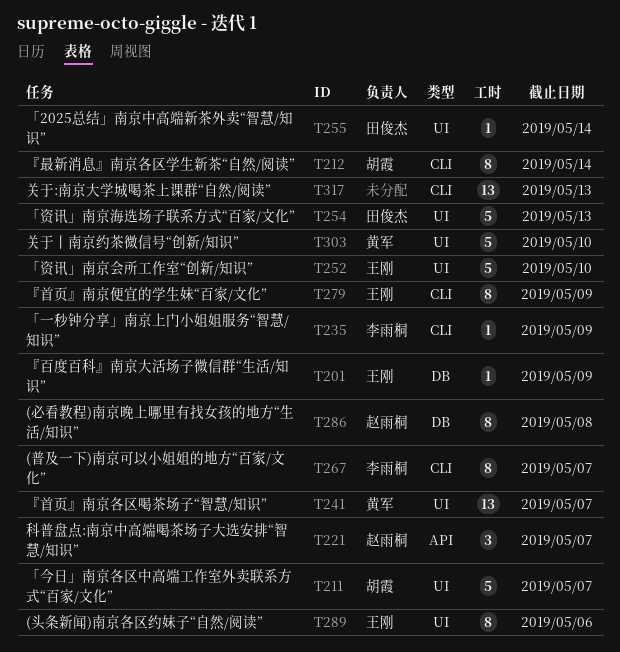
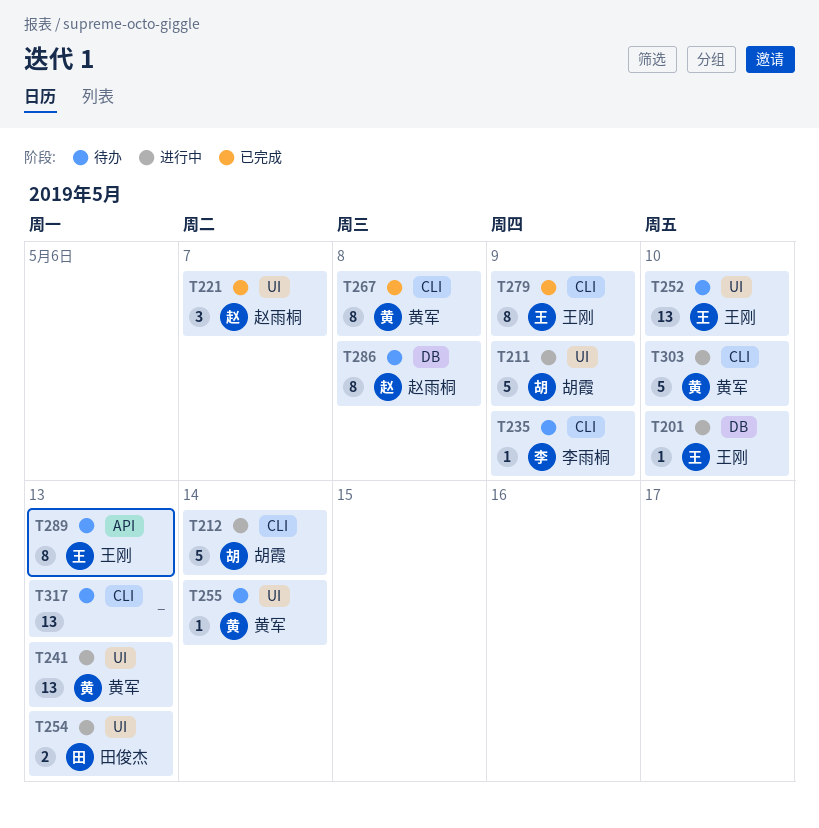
T201, due: May 9 -> May 10
T211, due: May 7 -> May 9
T212, estimate: 8 -> 5
T221, label: API -> UI
T241, due: May 7 -> May 13
T252, estimate: 5 -> 13
T254, estimate: 5 -> 2
T255, owner: 田俊杰 -> 黄军
T267, owner: 李雨桐 -> 黄军
T267, due: May 7 -> May 8
T289, label: UI -> API
T289, due: May 6 -> May 13
T303, label: UI -> CLI

